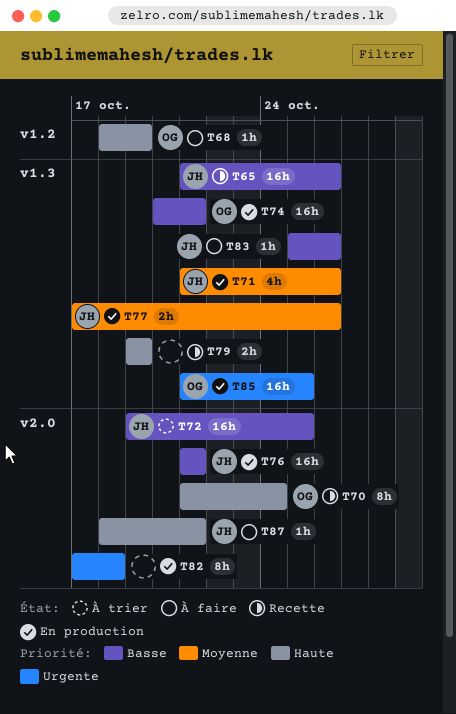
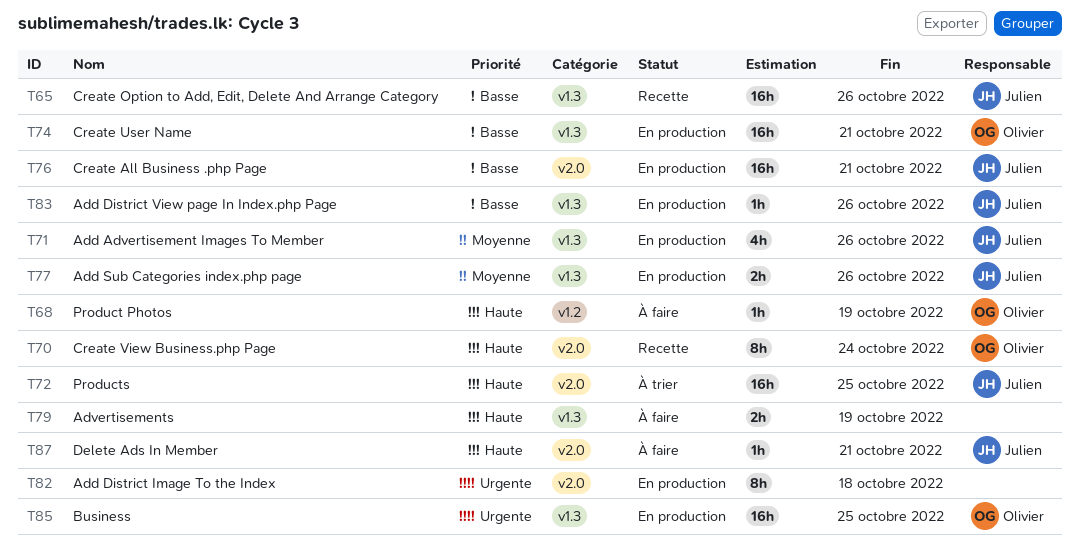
T72, priority: Basse -> Haute
T79, status: Recette -> À faire
T83, status: À faire -> En production

